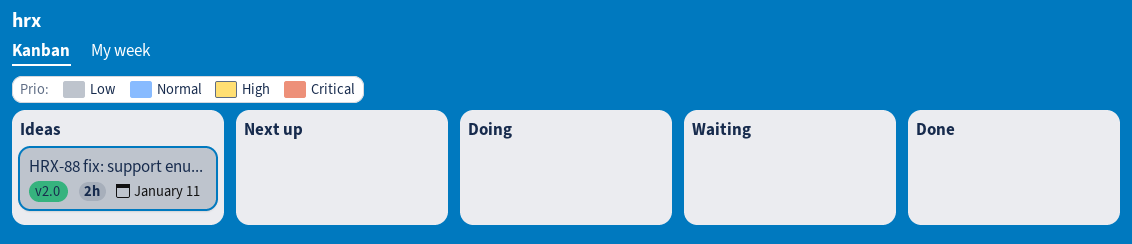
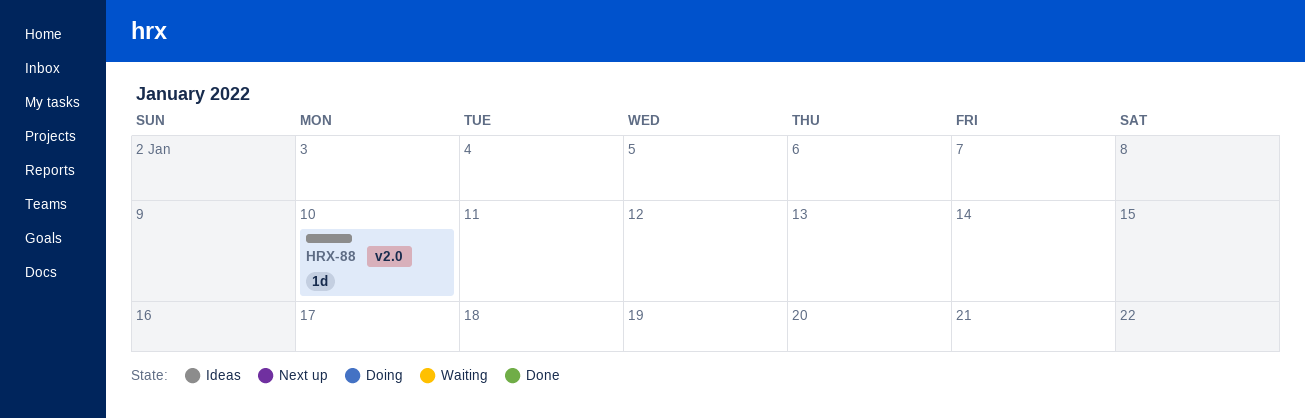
HRX-88, estimate: 2h -> 1d
HRX-88, due: Jan 11 -> Jan 10

